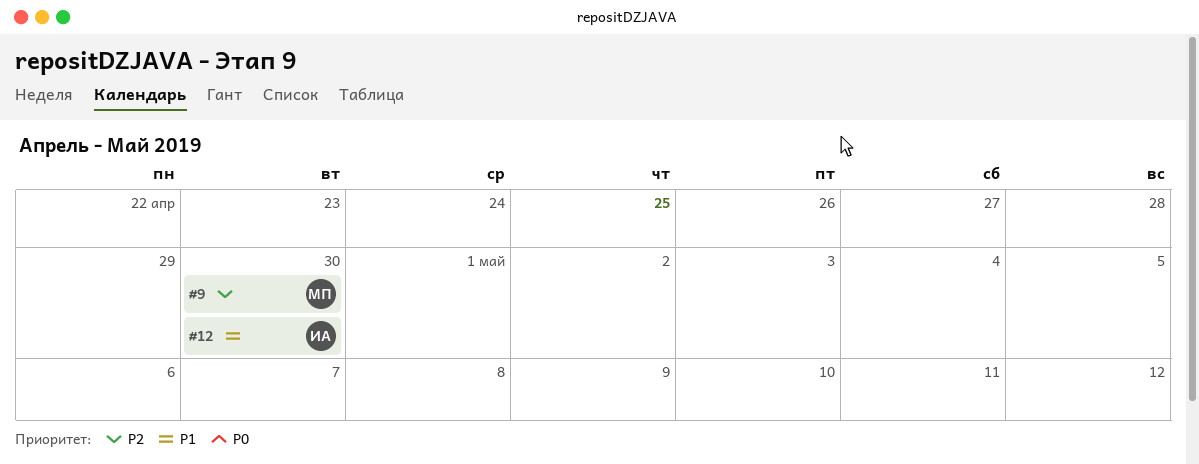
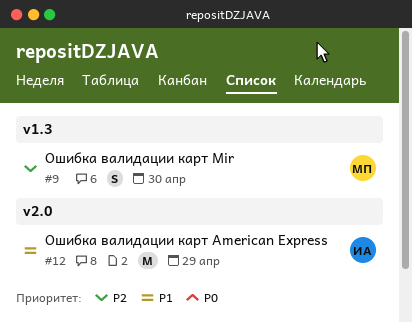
#12, due: Apr 30 -> Apr 29

